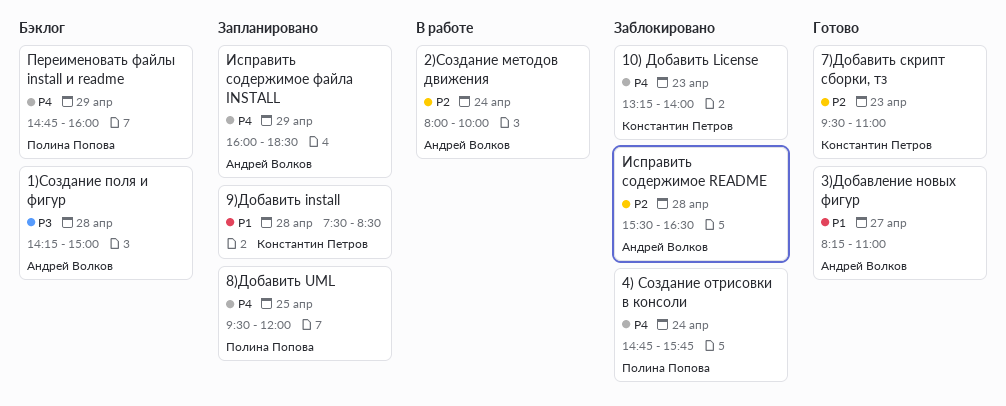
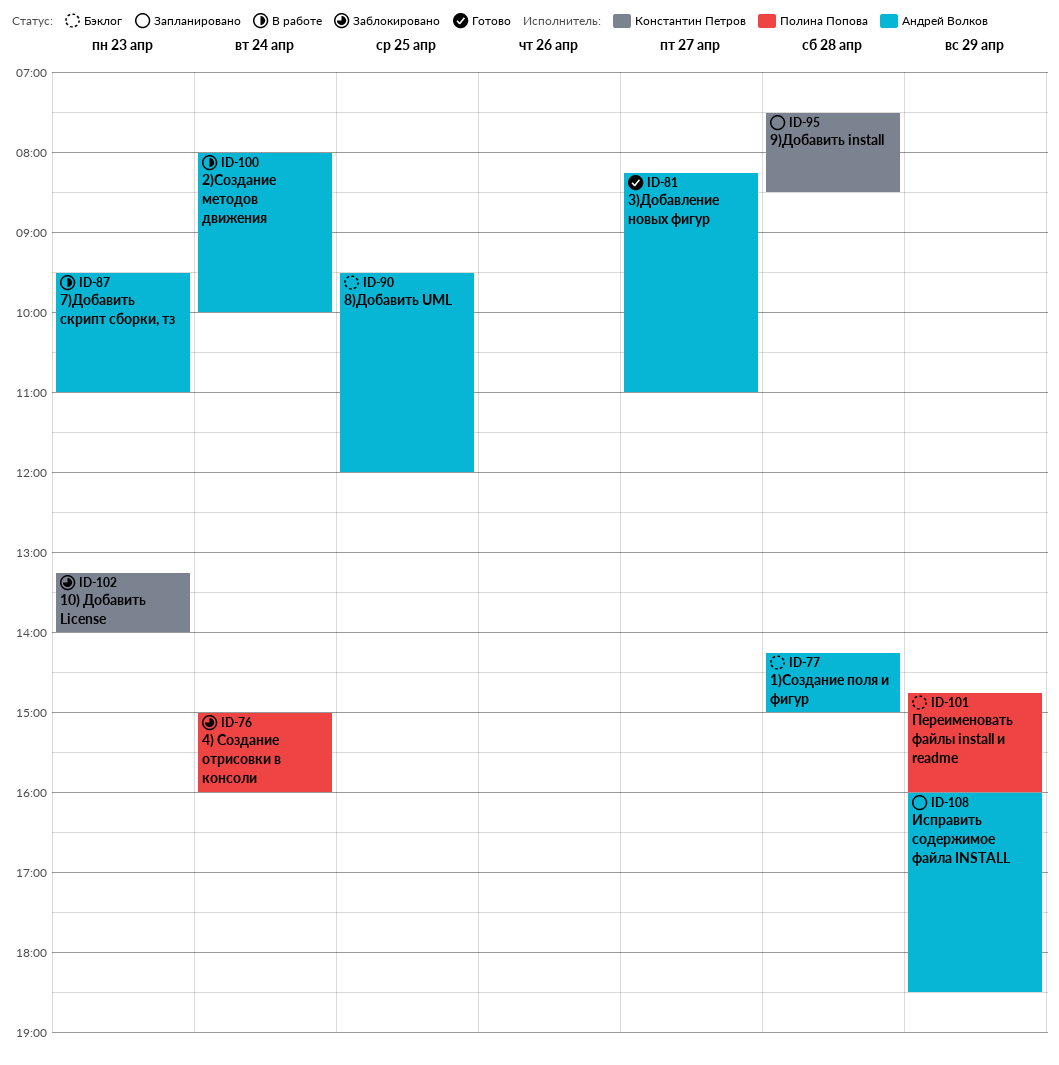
4) Создание отрисовки в консоли, begins: 14:45 -> 15:00
4) Создание отрисовки в консоли, ends: 15:45 -> 16:00
7)Добавить скрипт сборки, тз, status: Готово -> В работе
7)Добавить скрипт сборки, тз, owner: Константин Петров -> Андрей Волков
8)Добавить UML, status: Запланировано -> Бэклог
8)Добавить UML, owner: Полина Попова -> Андрей Волков
Исправить содержимое README: present -> none

